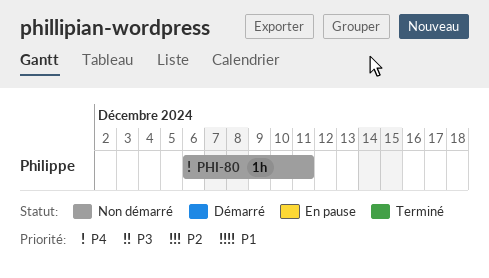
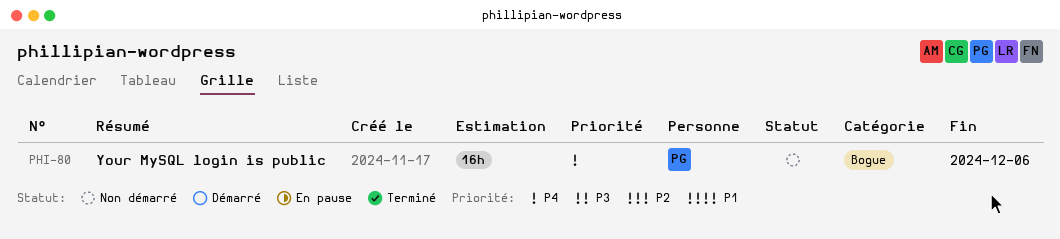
PHI-80, estimate: 1h -> 16h
PHI-80, due: Dec 11 -> Dec 6

